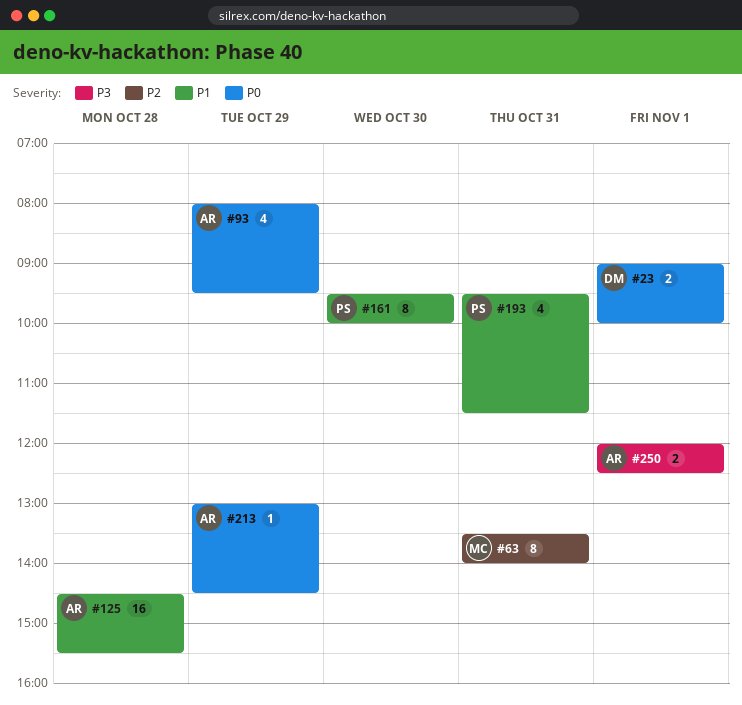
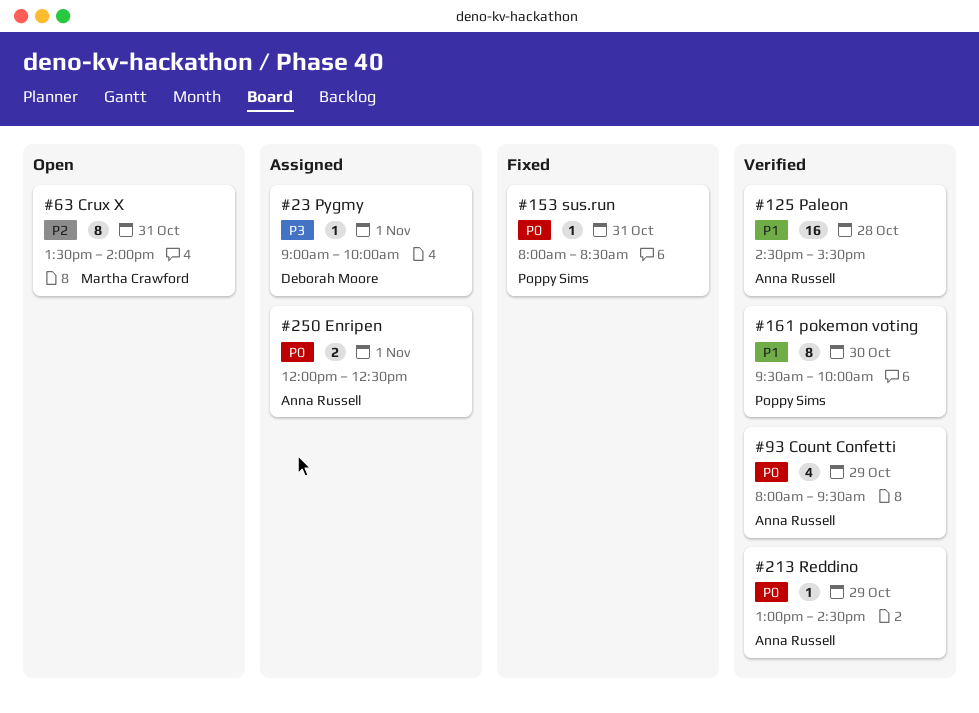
#23, priority: P0 -> P3
#23, estimate: 2 -> 1
#153: none -> present
#193: present -> none
#250, priority: P3 -> P0

